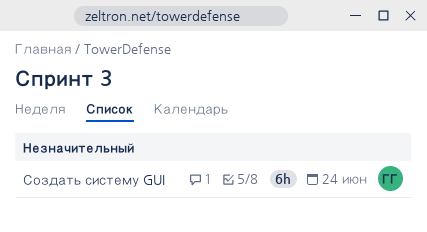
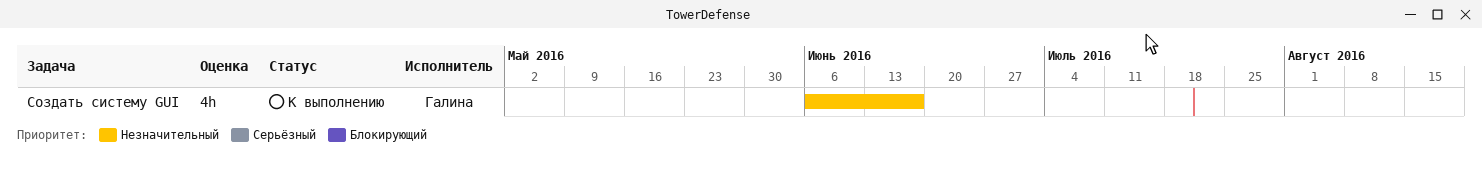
Создать систему GUI, estimate: 6h -> 4h
Создать систему GUI, due: Jun 24 -> Jun 17

